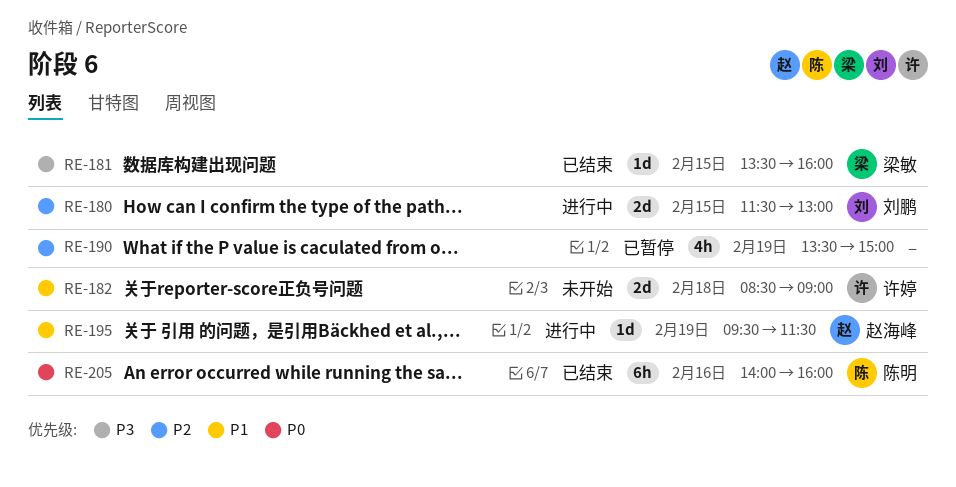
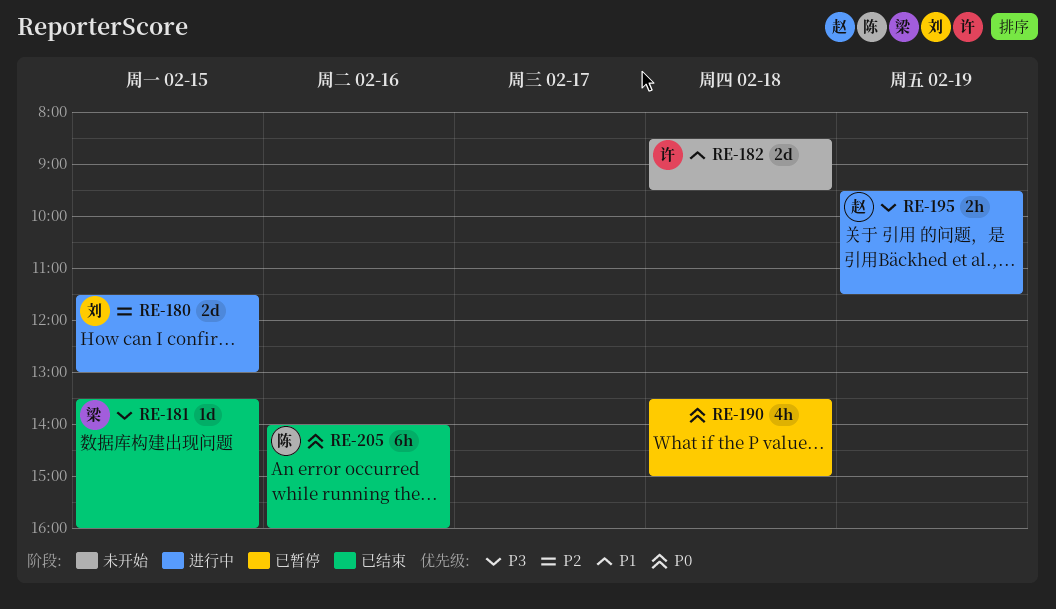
RE-182, ends: 09:00 -> 09:30
RE-190, priority: P2 -> P0
RE-190, day: Feb 19 -> Feb 18
RE-195, priority: P1 -> P3
RE-195, estimate: 1d -> 2h

